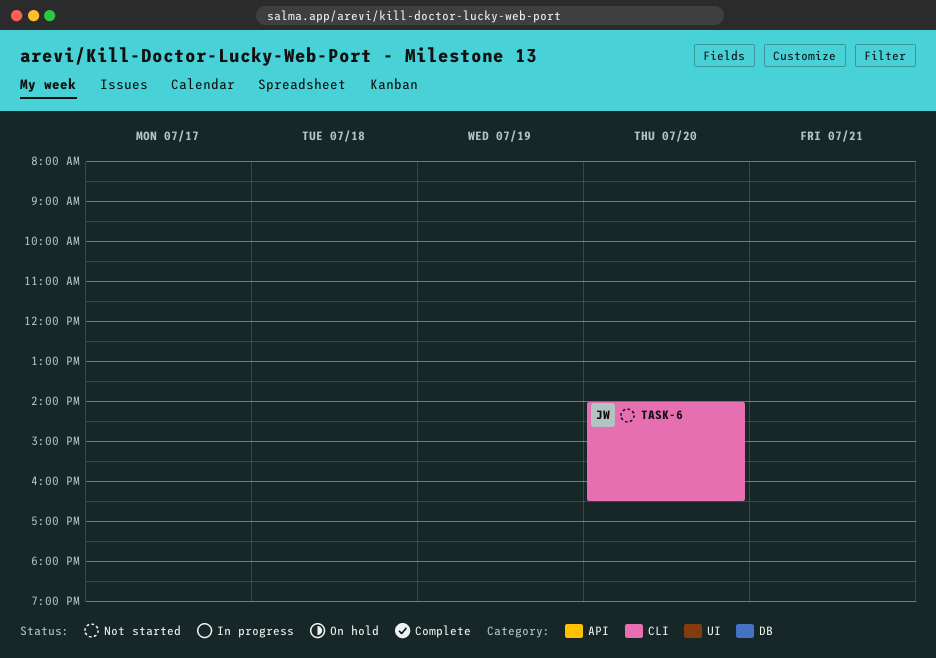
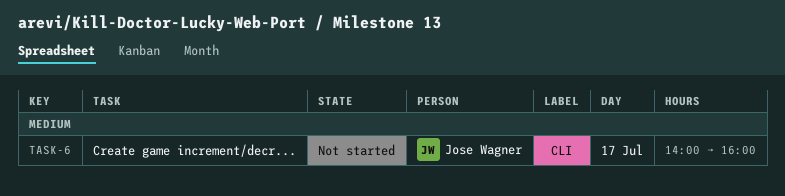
TASK-6, day: Jul 20 -> Jul 17
TASK-6, ends: 16:30 -> 16:00

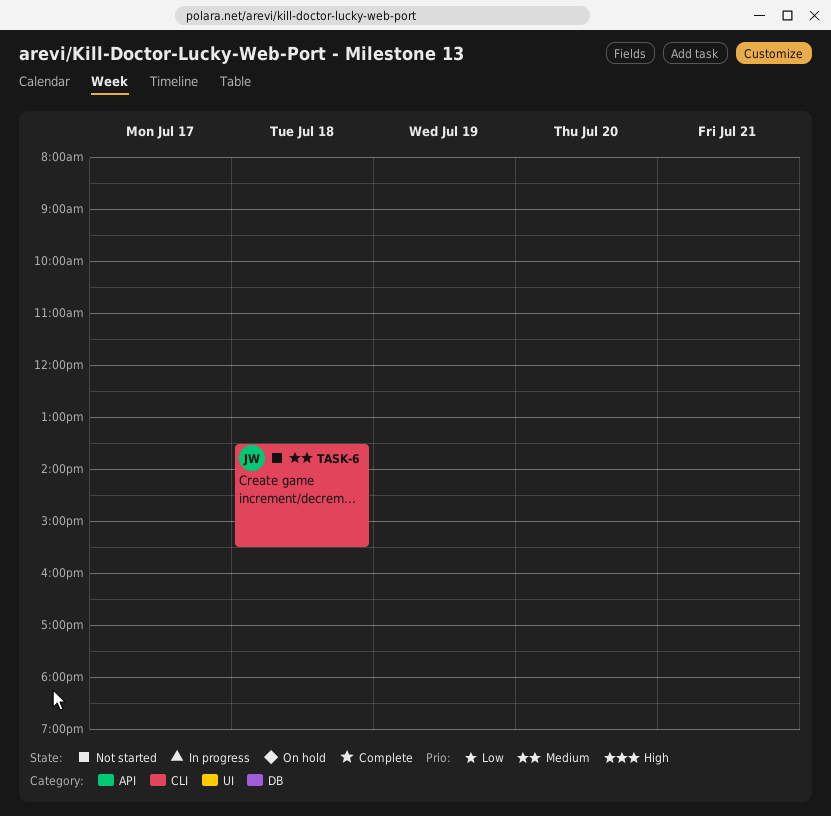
TASK-6, day: Jul 17 -> Jul 18
TASK-6, begins: 14:00 -> 13:30
TASK-6, ends: 16:00 -> 15:30

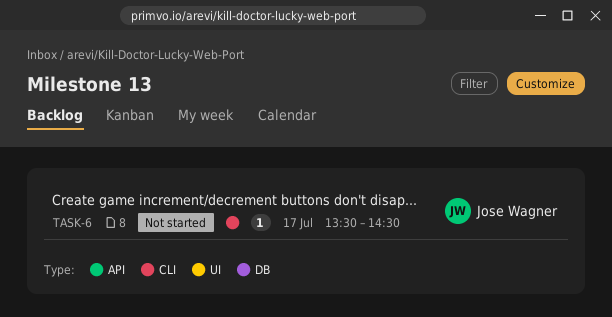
TASK-6, day: Jul 18 -> Jul 17
TASK-6, ends: 15:30 -> 14:30

